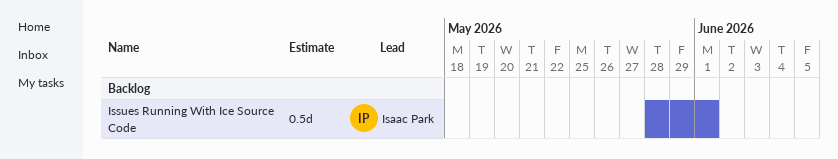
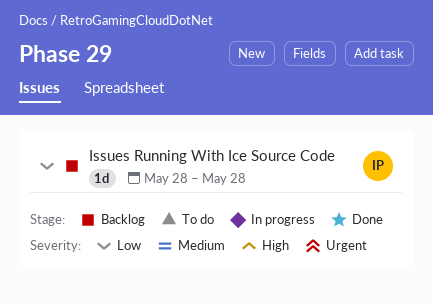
Issues Running With Ice Source Code, estimate: 0.5d -> 1d
Issues Running With Ice Source Code, due: Jun 1 -> May 28

